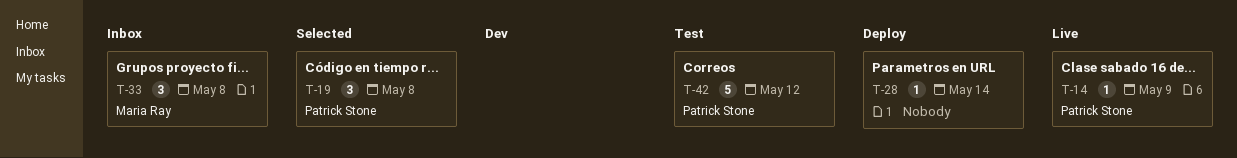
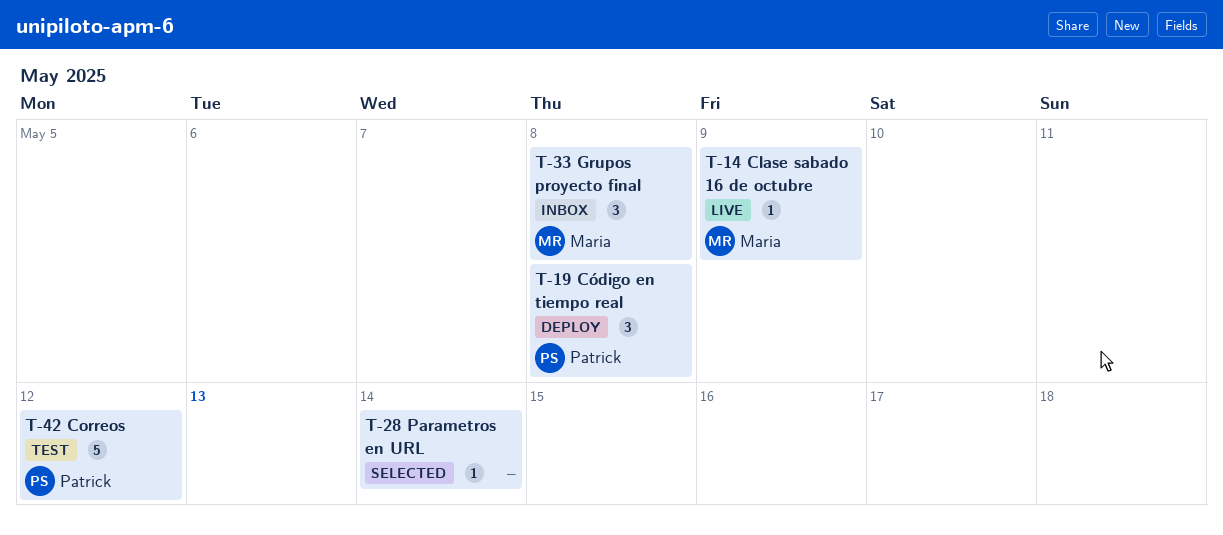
T-14, owner: Patrick Stone -> Maria Ray
T-19, status: Selected -> Deploy
T-28, status: Deploy -> Selected

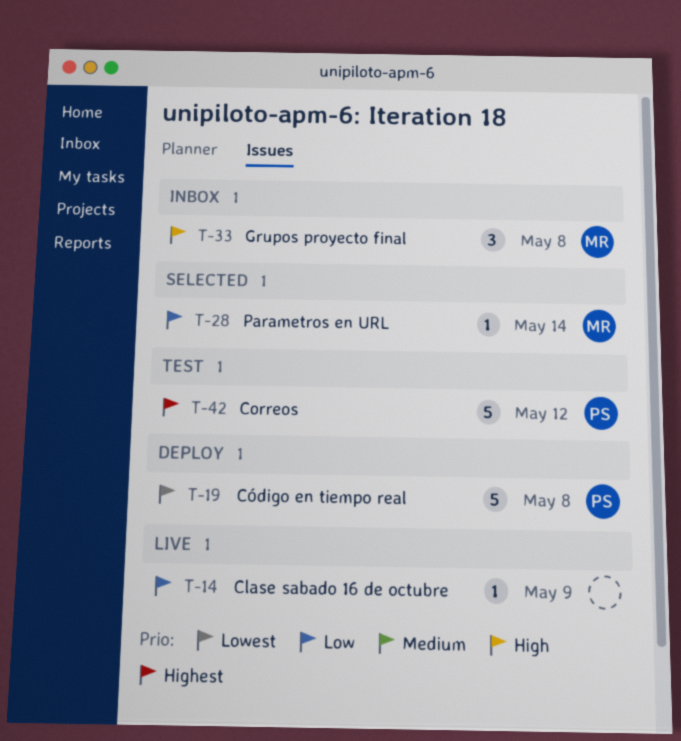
T-14, owner: Maria -> none
T-19, estimate: 3 -> 5
T-28, owner: none -> Maria

